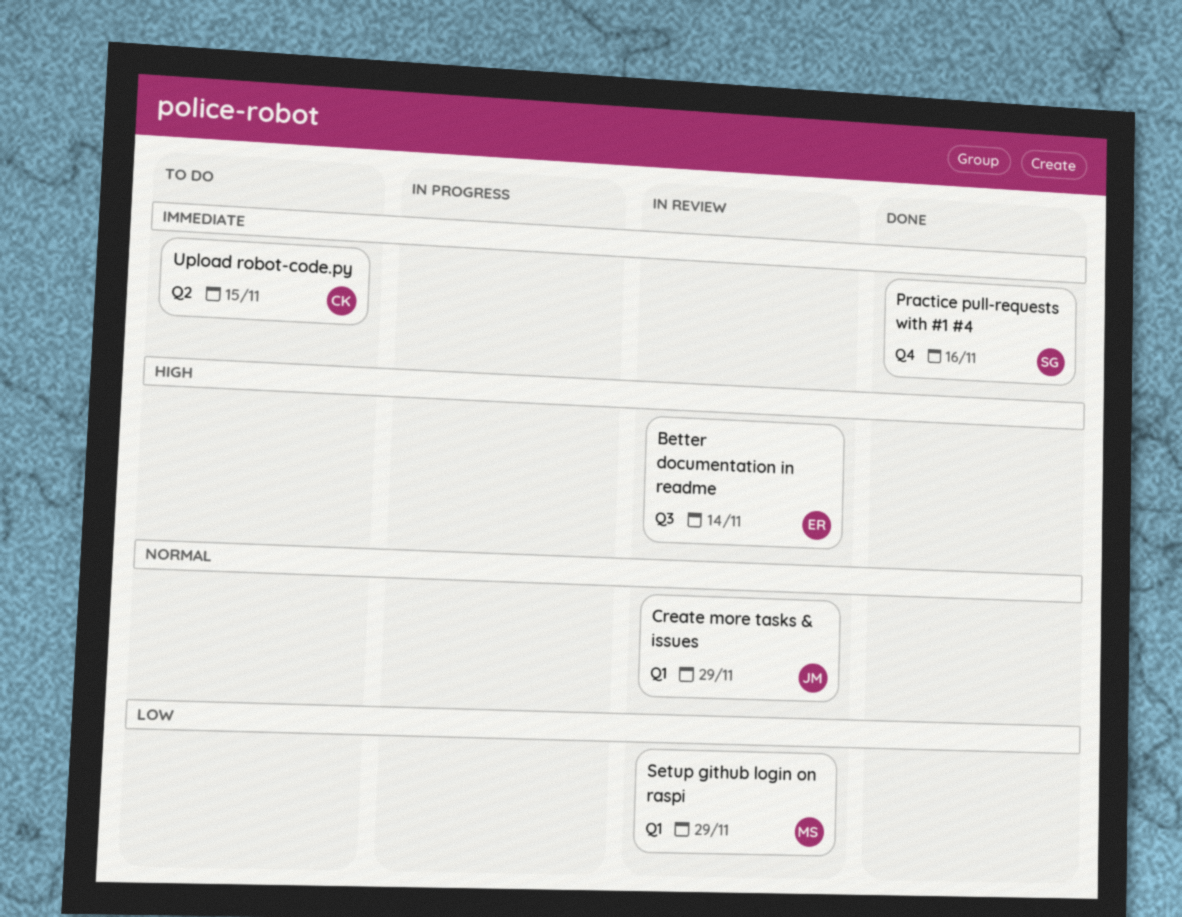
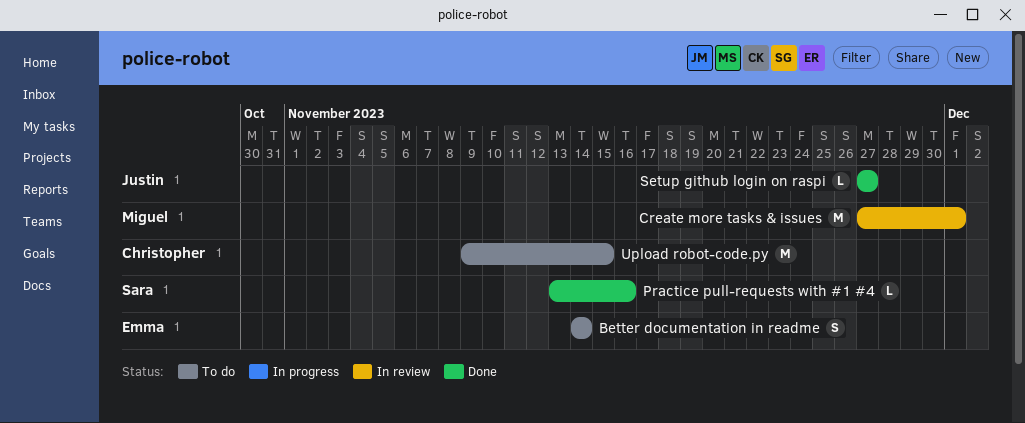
Better documentation in readme, status: In review -> To do
Create more tasks & issues, owner: Justin -> Miguel
Create more tasks & issues, due: Nov 29 -> Dec 1
Setup github login on raspi, status: In review -> Done
Setup github login on raspi, owner: Miguel -> Justin
Setup github login on raspi, due: Nov 29 -> Nov 27

